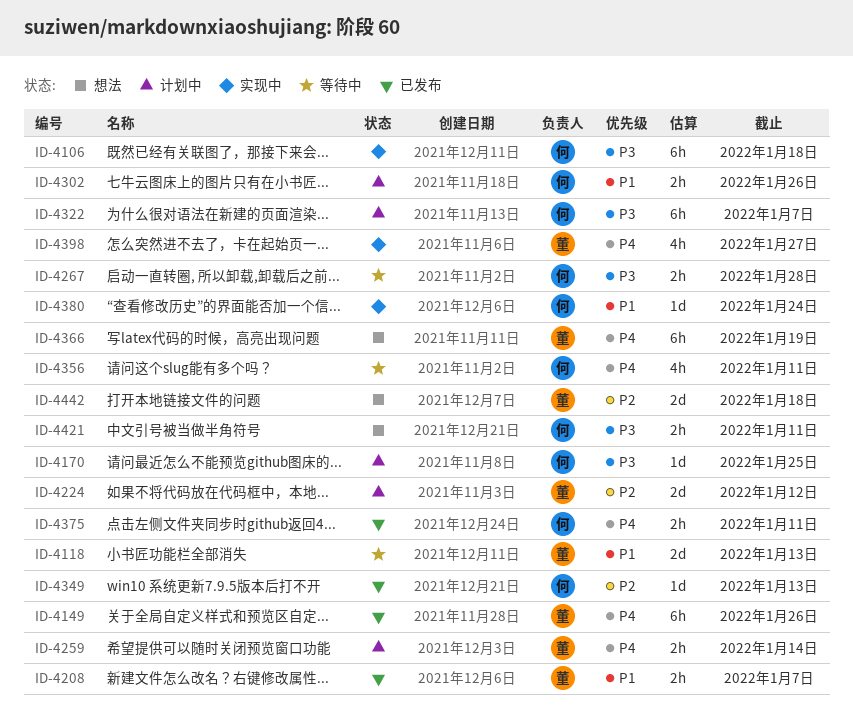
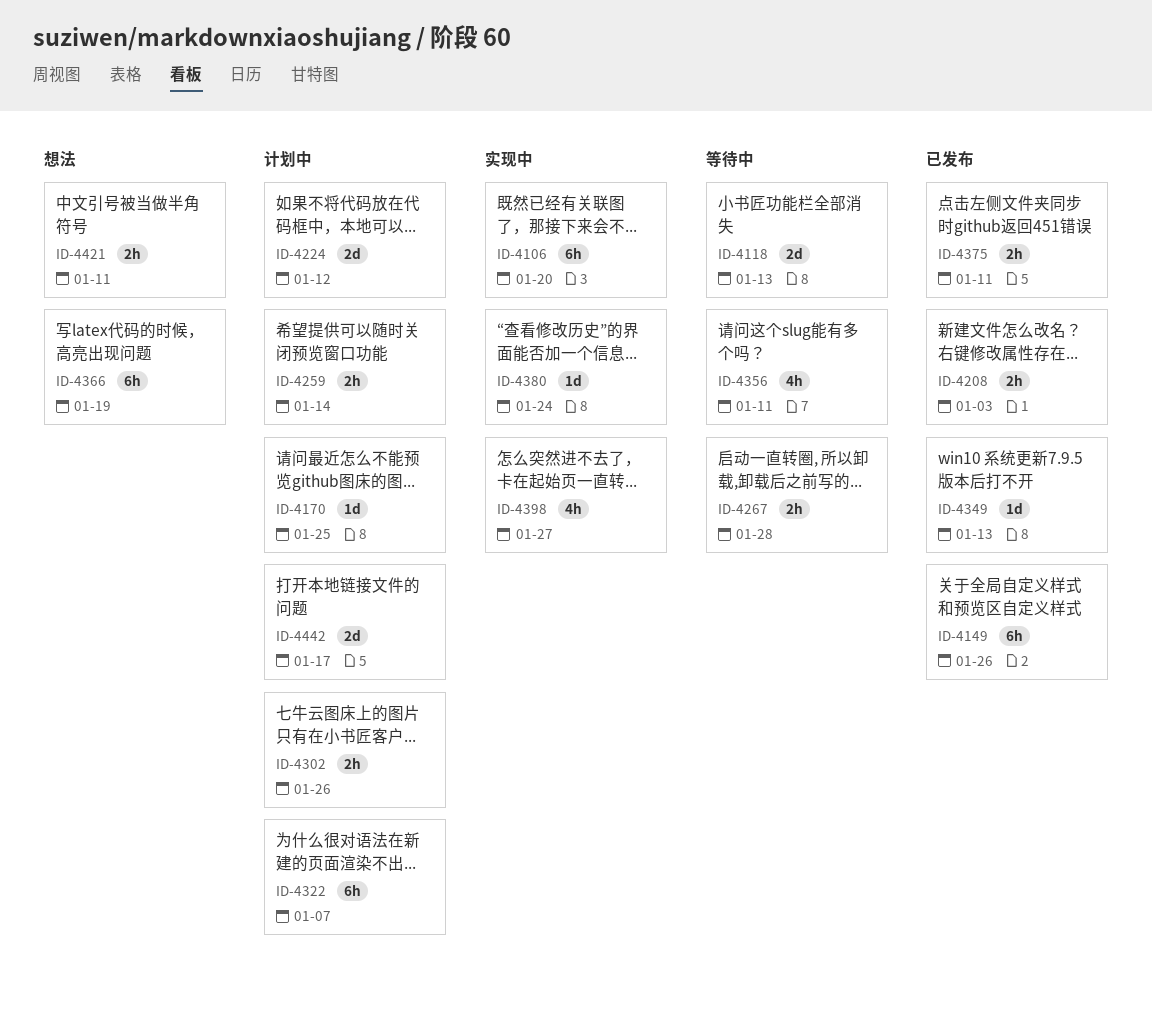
ID-4106, due: Jan 18 -> Jan 20
ID-4208, due: Jan 7 -> Jan 3
ID-4442, status: 想法 -> 计划中
ID-4442, due: Jan 18 -> Jan 17

